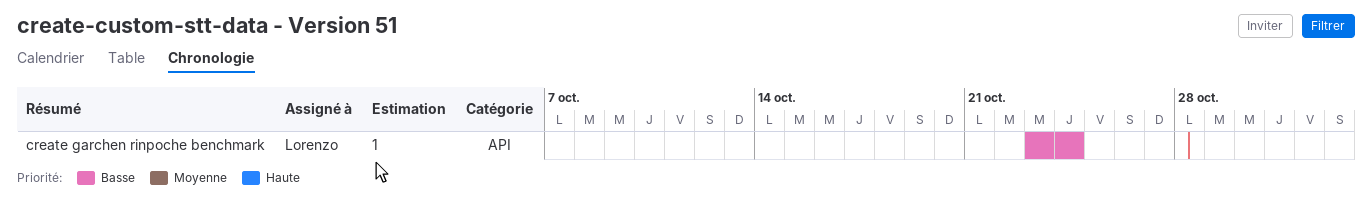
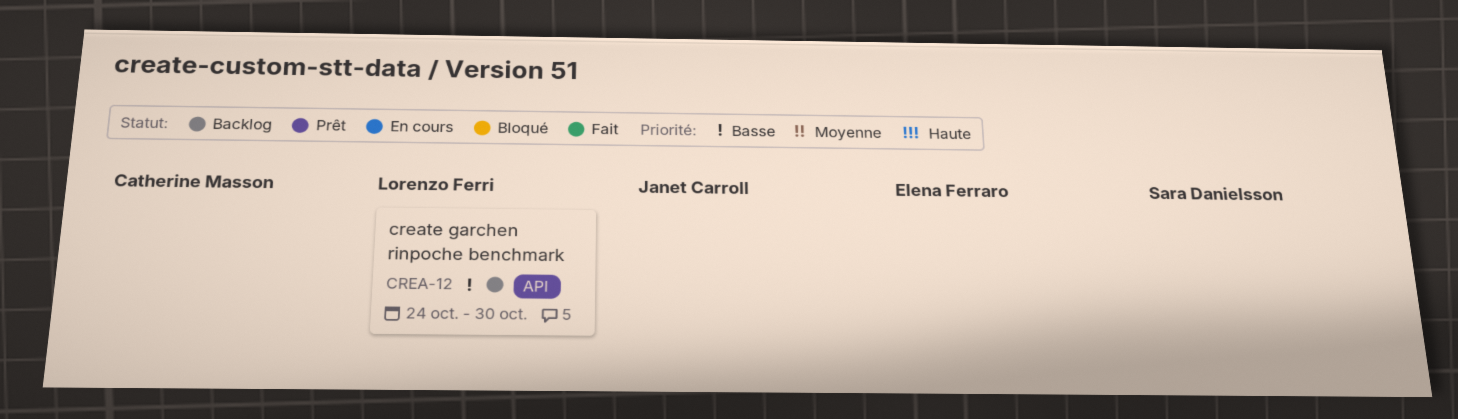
create garchen rinpoche benchmark, start: Oct 23 -> Oct 24
create garchen rinpoche benchmark, due: Oct 24 -> Oct 30

